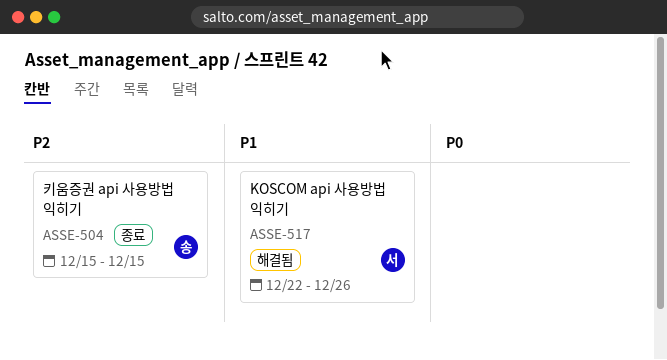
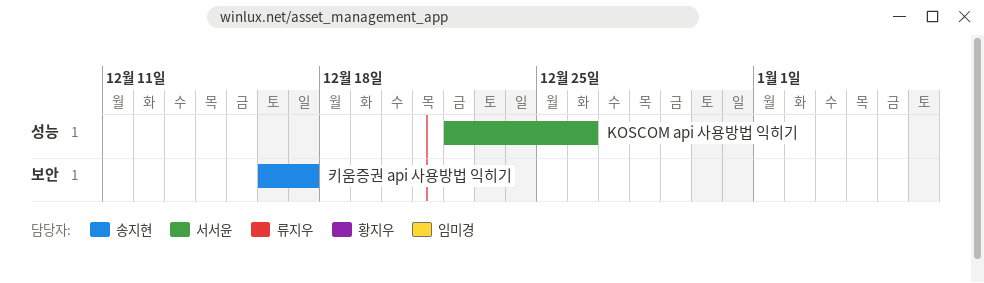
키움증권 api 사용방법 익히기, start: Dec 15 -> Dec 16
키움증권 api 사용방법 익히기, due: Dec 15 -> Dec 17

